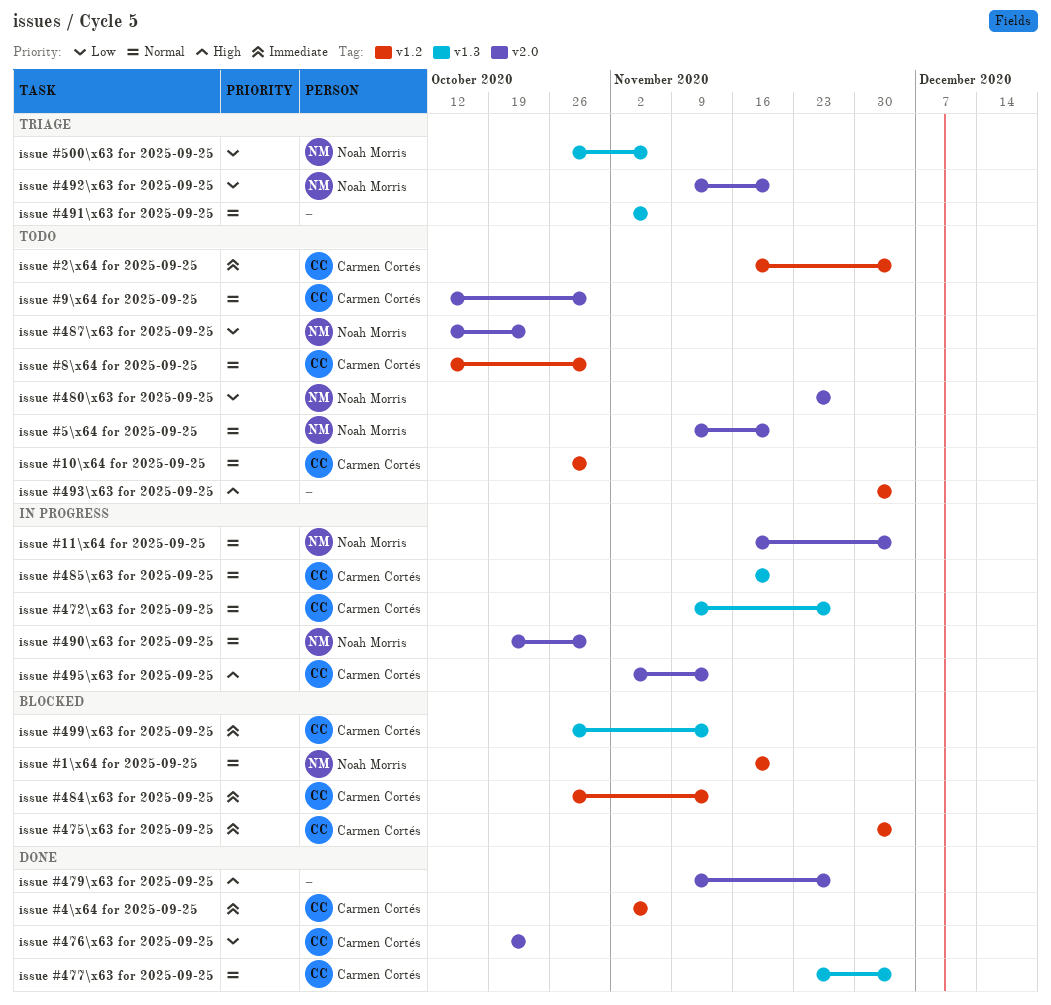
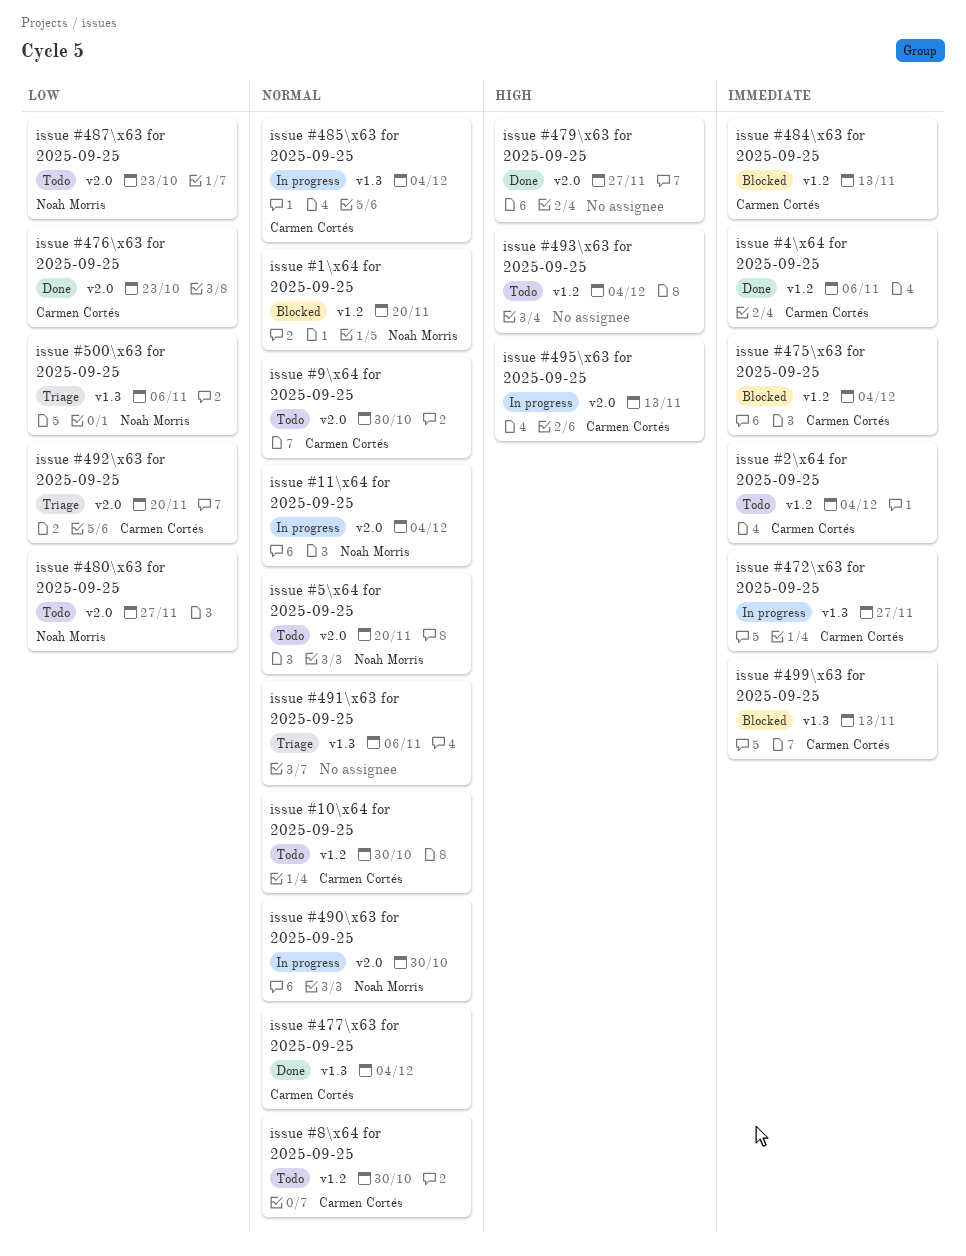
issue #472\x63 for 2025-09-25, priority: Normal -> Immediate
issue #485\x63 for 2025-09-25, due: Nov 20 -> Dec 4
issue #492\x63 for 2025-09-25, owner: Noah Morris -> Carmen Cortés

